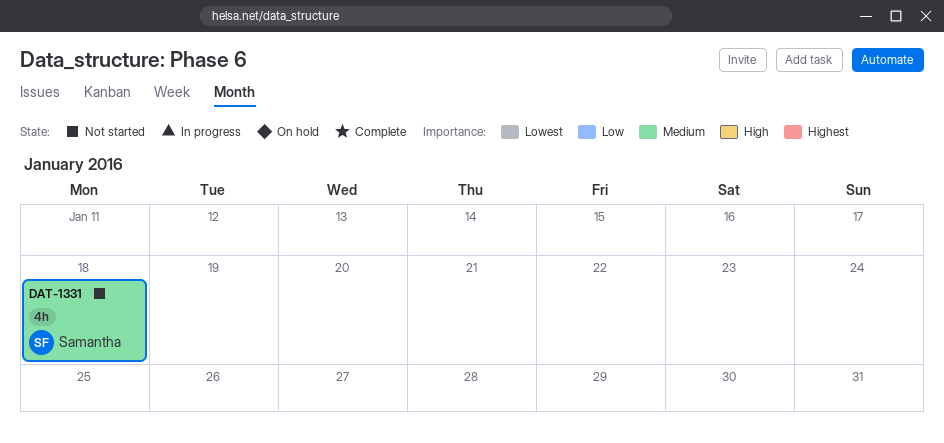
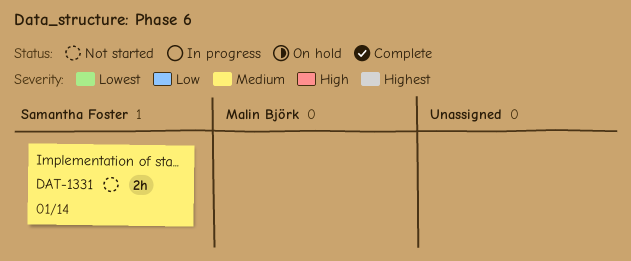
DAT-1331, estimate: 4h -> 2h
DAT-1331, due: Jan 18 -> Jan 14

